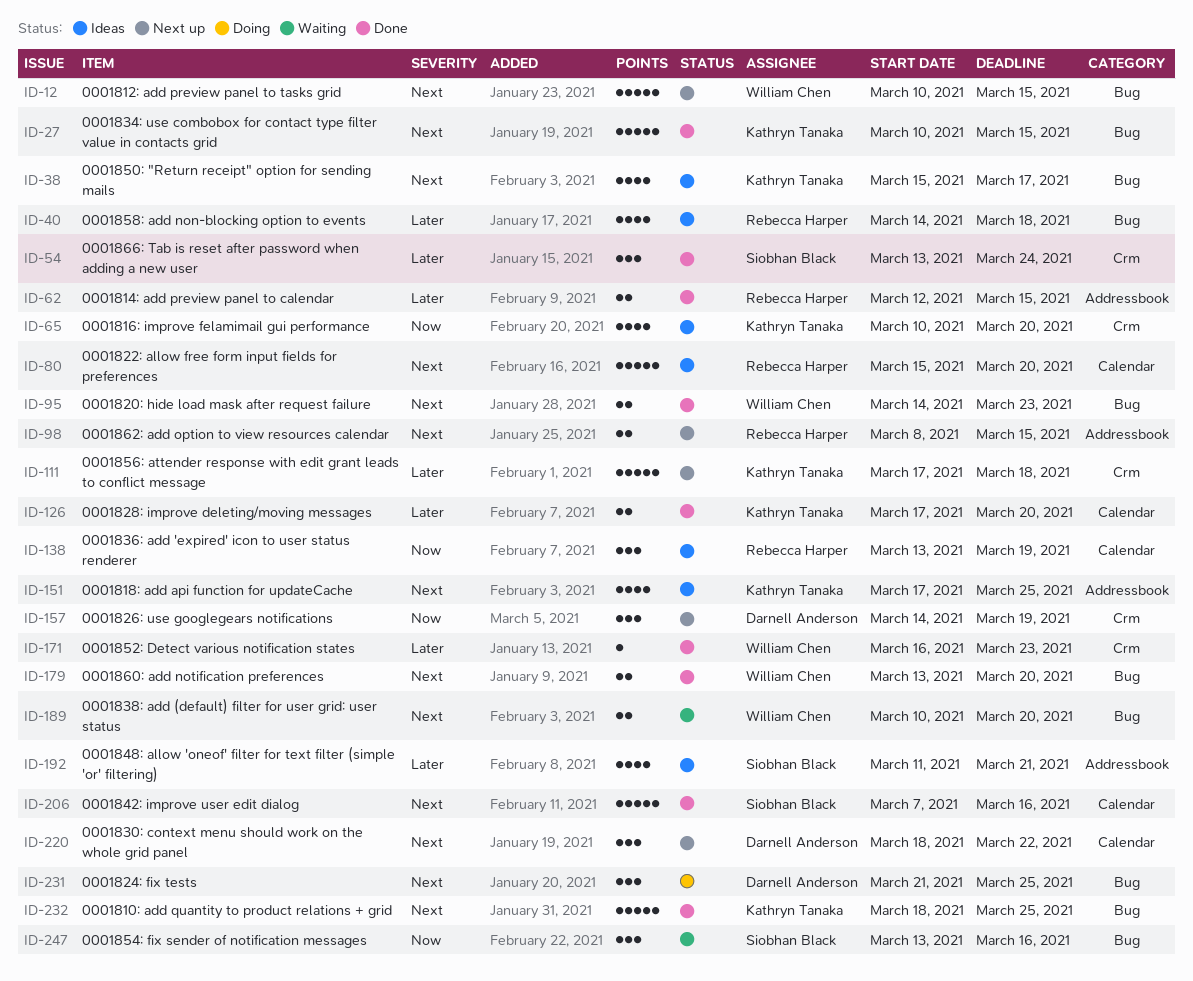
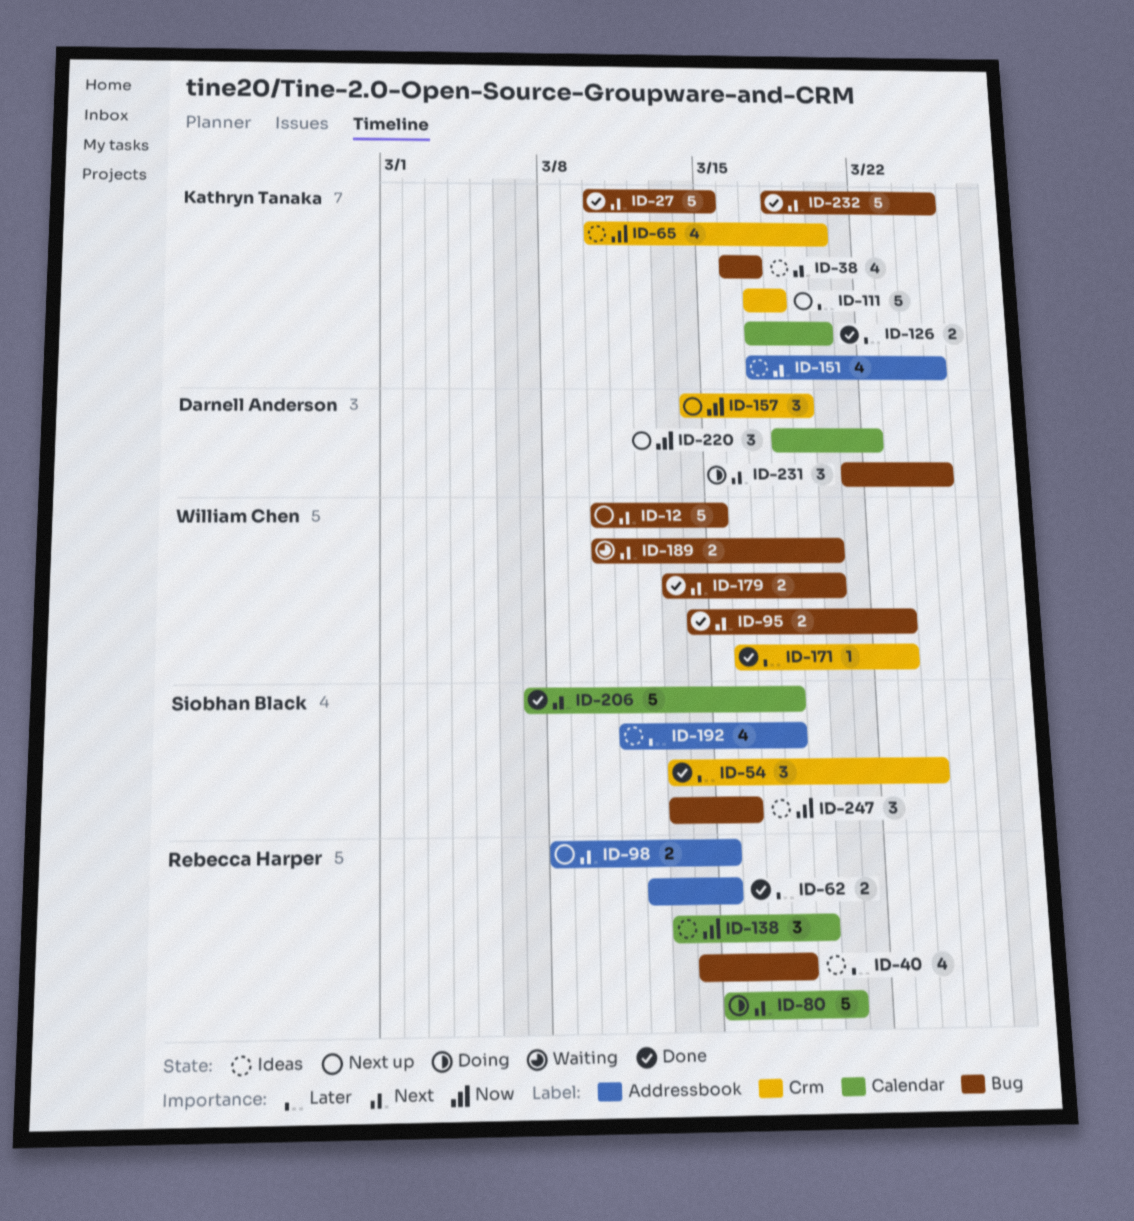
ID-38, start: Mar 15 -> Mar 16
ID-80, status: Ideas -> Doing
ID-192, due: Mar 21 -> Mar 18
ID-206, due: Mar 16 -> Mar 18
ID-220, priority: Next -> Now
ID-247, status: Waiting -> Ideas

